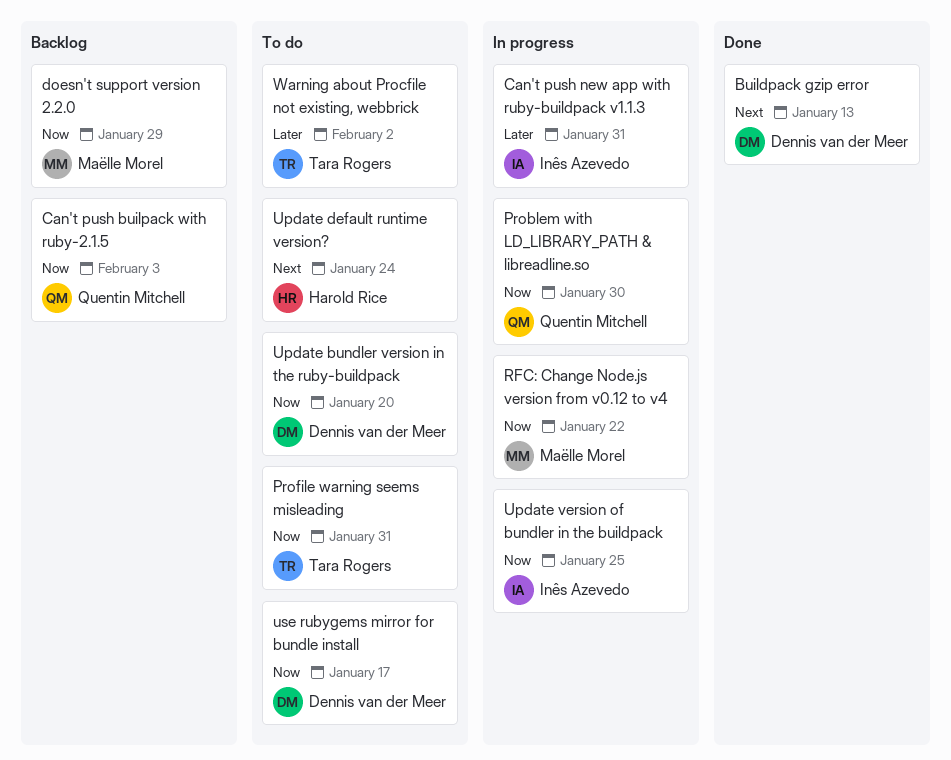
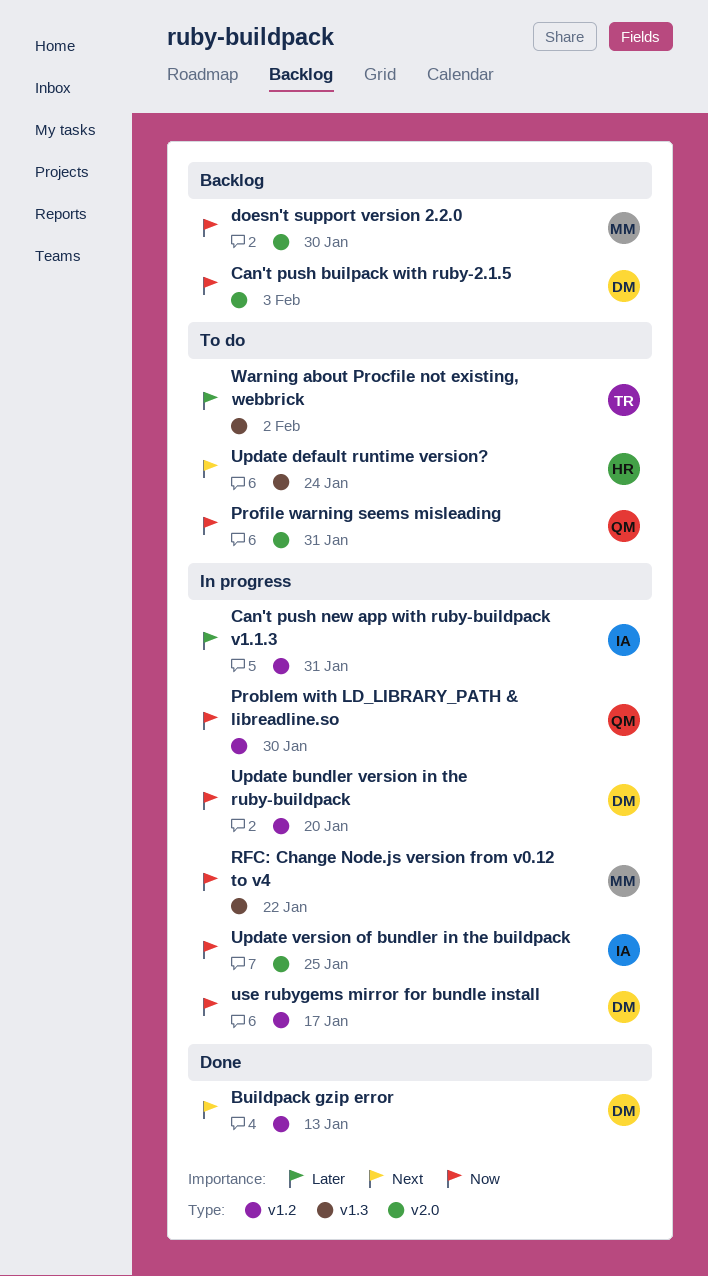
Can't push builpack with ruby-2.1.5, owner: Quentin Mitchell -> Dennis van der Meer
doesn't support version 2.2.0, due: Jan 29 -> Jan 30
Profile warning seems misleading, owner: Tara Rogers -> Quentin Mitchell
Update bundler version in the ruby-buildpack, status: To do -> In progress
use rubygems mirror for bundle install, status: To do -> In progress

